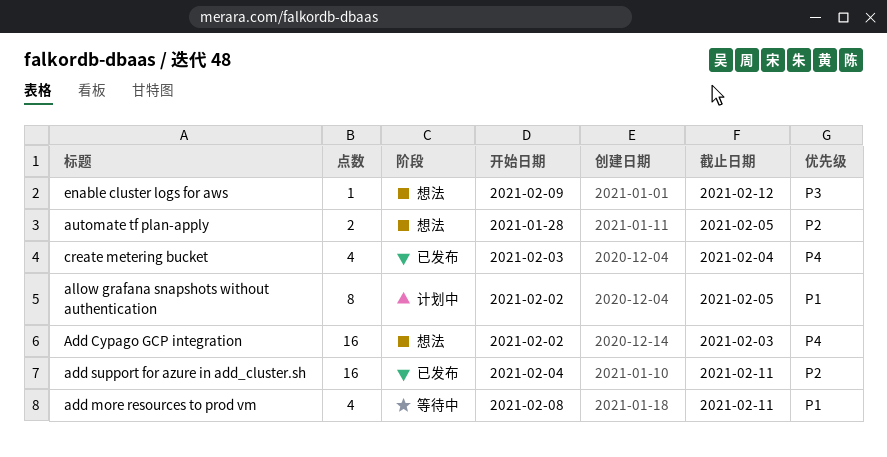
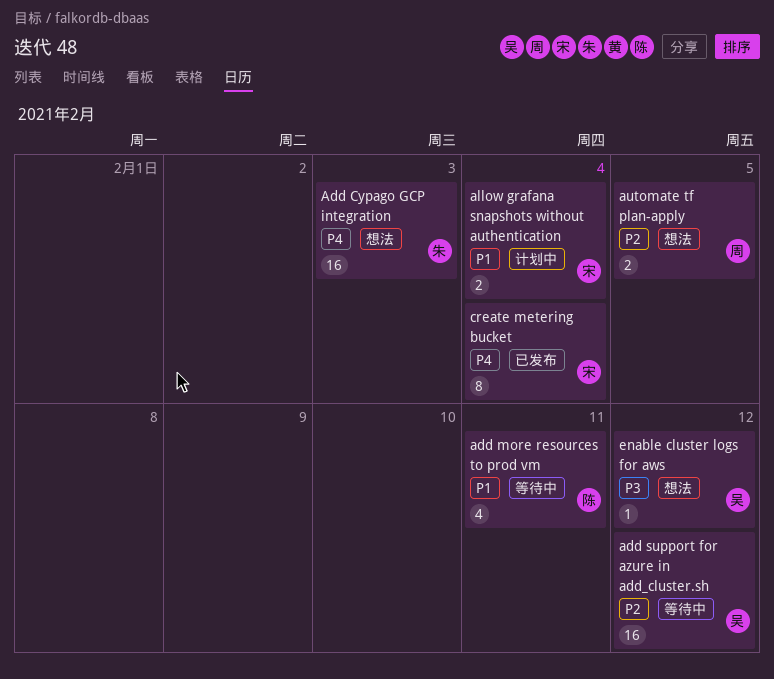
add support for azure in add_cluster.sh, status: 已发布 -> 等待中
add support for azure in add_cluster.sh, due: Feb 11 -> Feb 12
allow grafana snapshots without authentication, estimate: 8 -> 2
allow grafana snapshots without authentication, due: Feb 5 -> Feb 4
create metering bucket, estimate: 4 -> 8

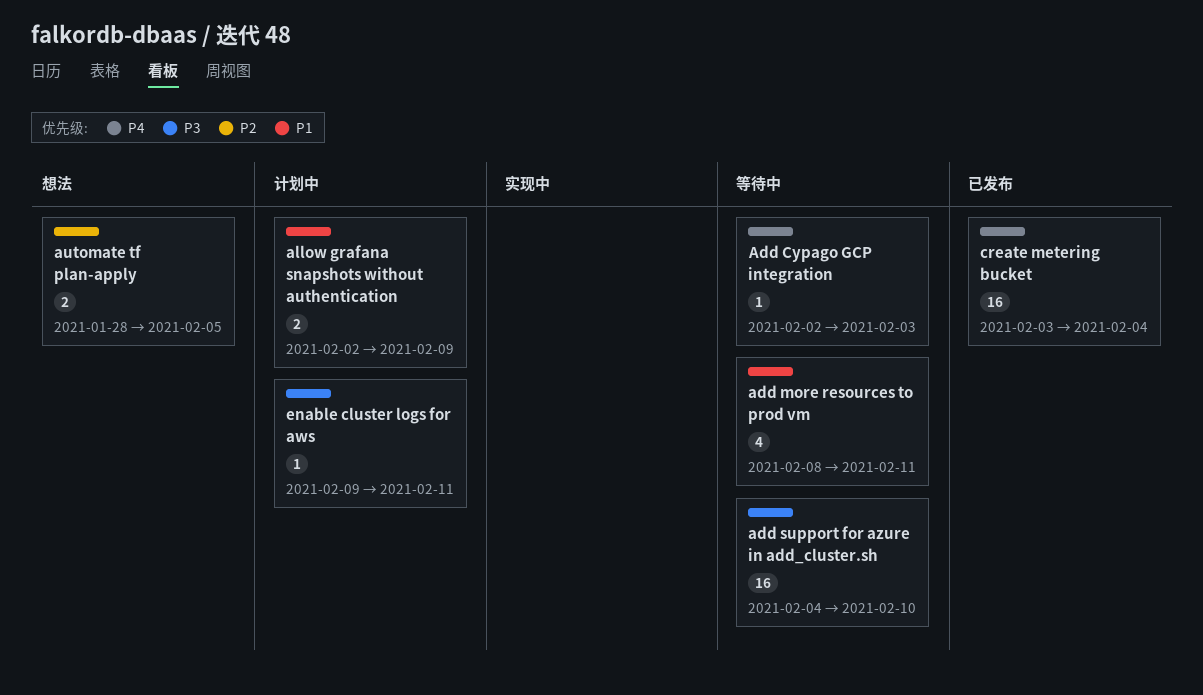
Add Cypago GCP integration, status: 想法 -> 等待中
Add Cypago GCP integration, estimate: 16 -> 1
add support for azure in add_cluster.sh, priority: P2 -> P3
add support for azure in add_cluster.sh, due: Feb 12 -> Feb 10
allow grafana snapshots without authentication, due: Feb 4 -> Feb 9
create metering bucket, estimate: 8 -> 16
enable cluster logs for aws, status: 想法 -> 计划中
enable cluster logs for aws, due: Feb 12 -> Feb 11

